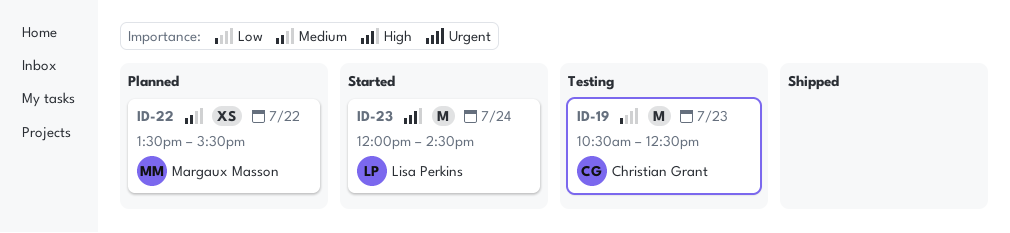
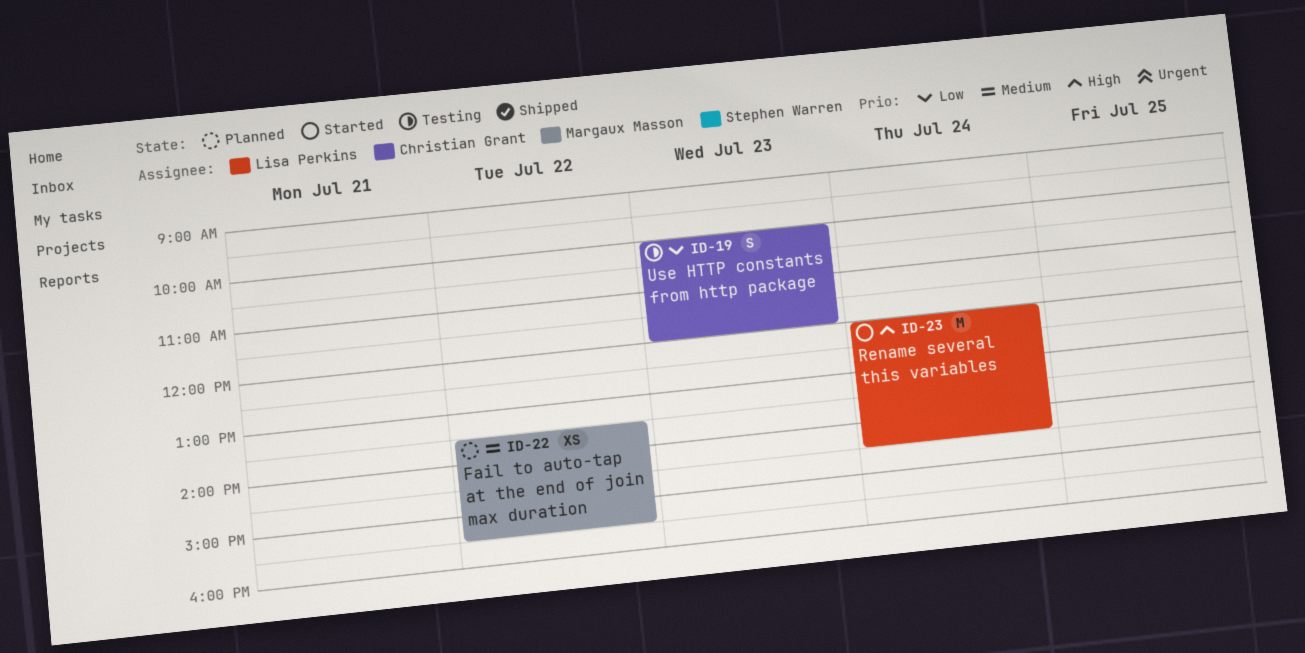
ID-19, estimate: M -> S
ID-19, begins: 10:30 -> 10:00
ID-19, ends: 12:30 -> 12:00

